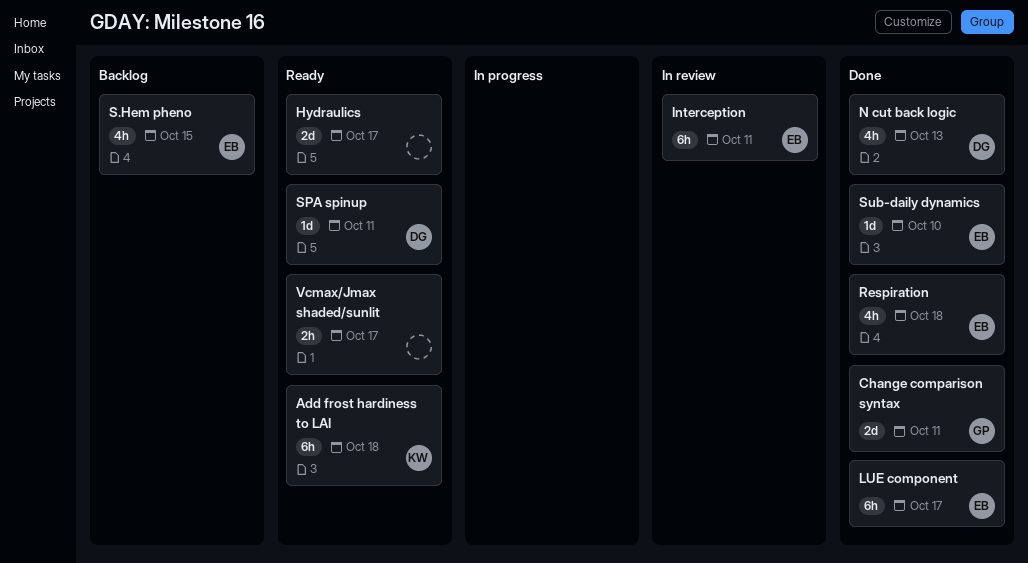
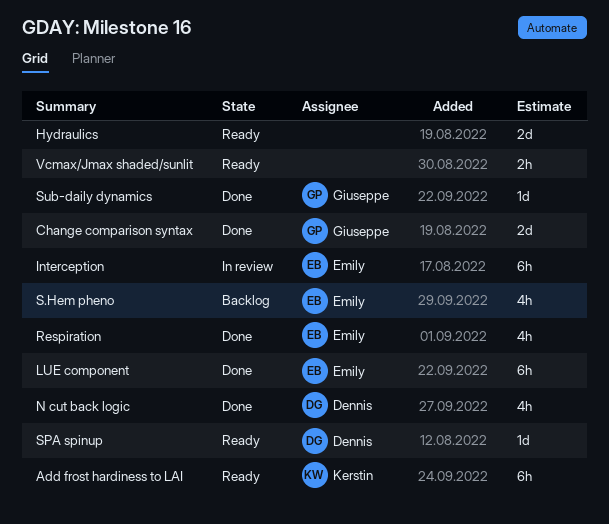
Sub-daily dynamics, owner: Emily -> Giuseppe

